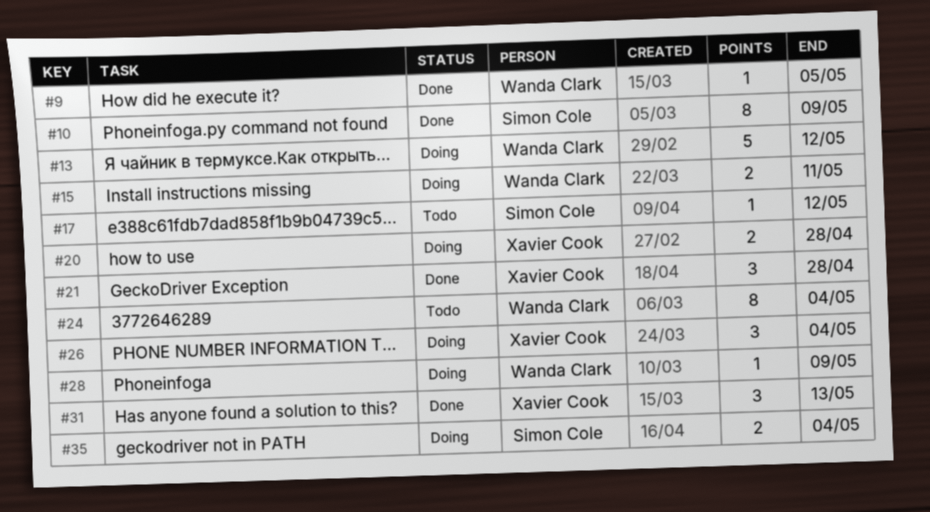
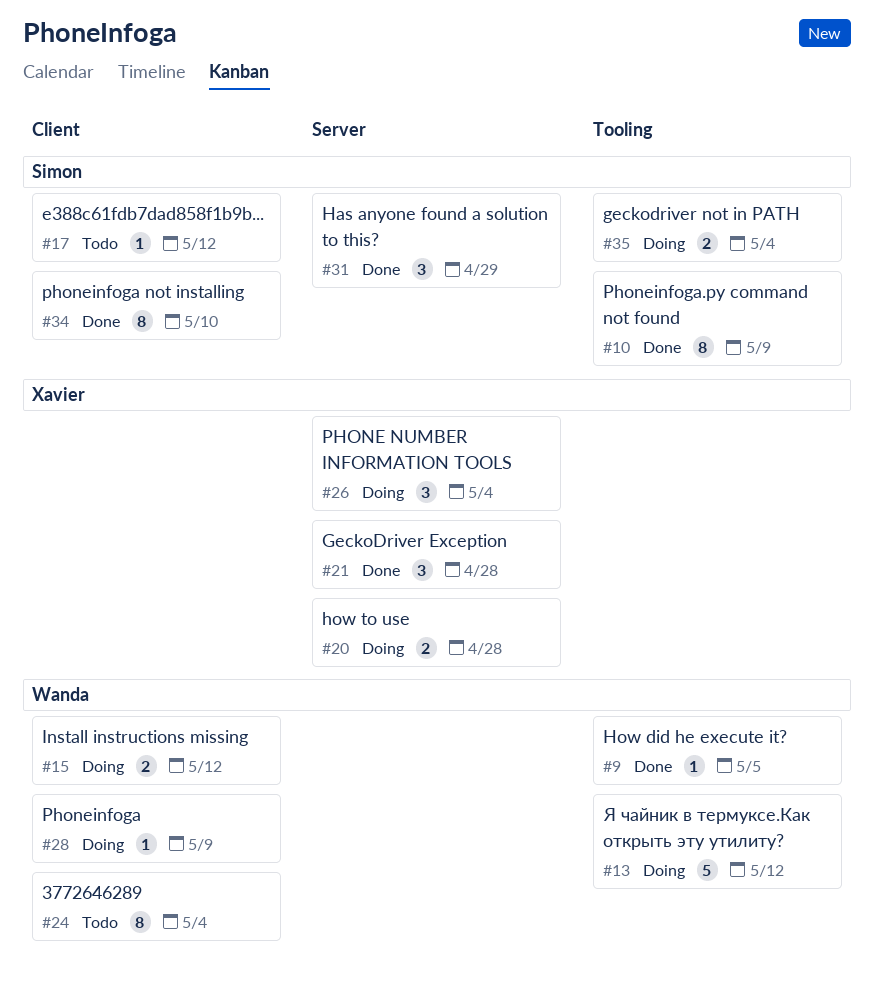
#15, due: May 11 -> May 12
#31, owner: Xavier Cook -> Simon Cole
#31, due: May 13 -> Apr 29
#34: none -> present

